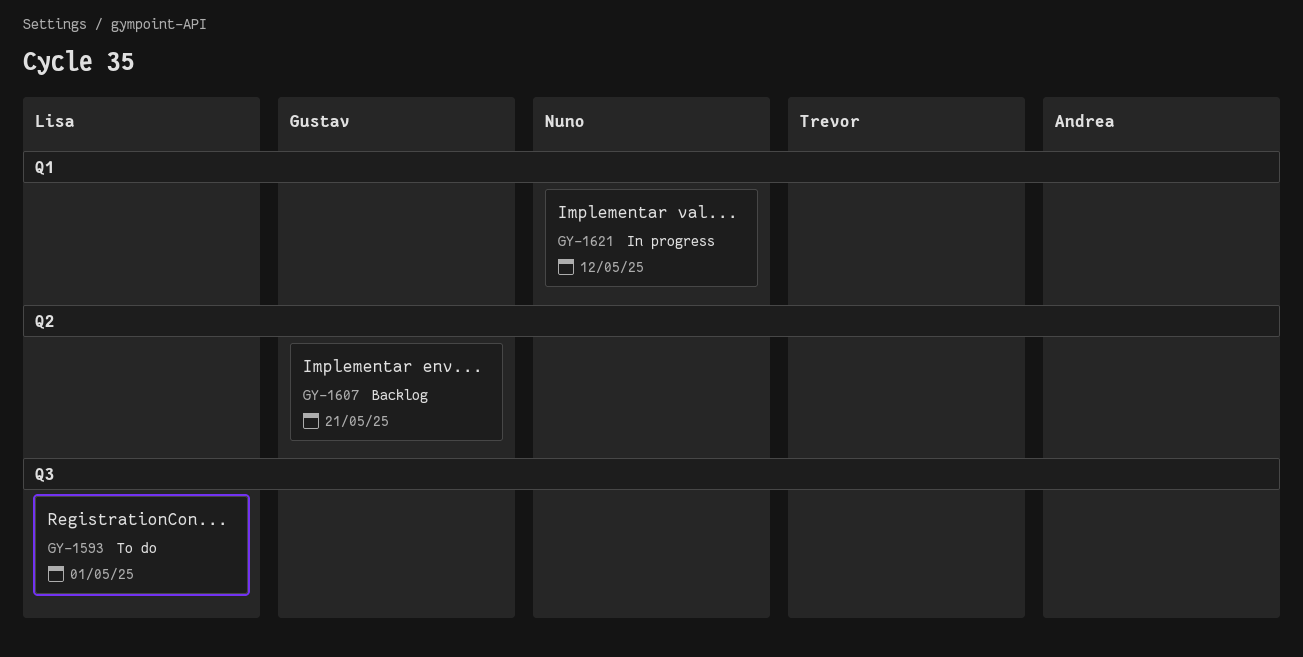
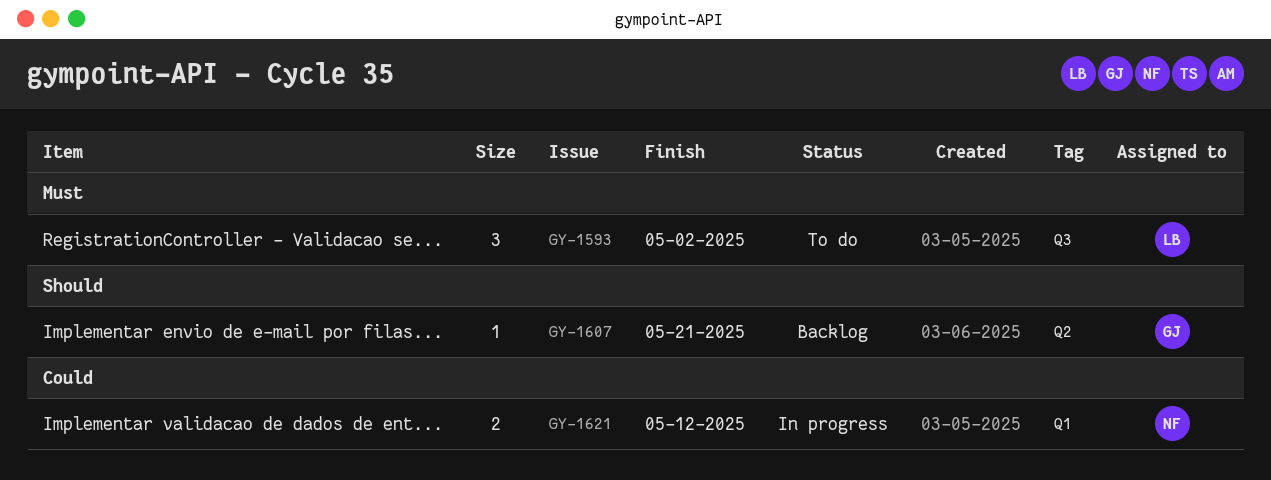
GY-1593, due: May 1 -> May 2

